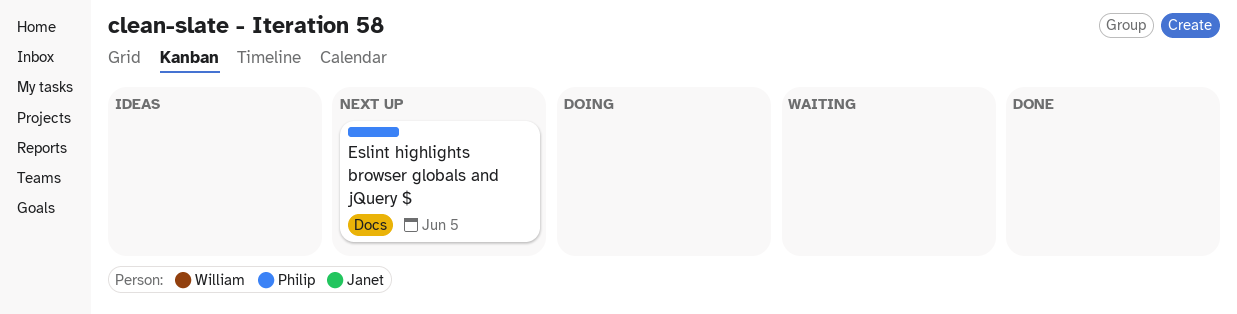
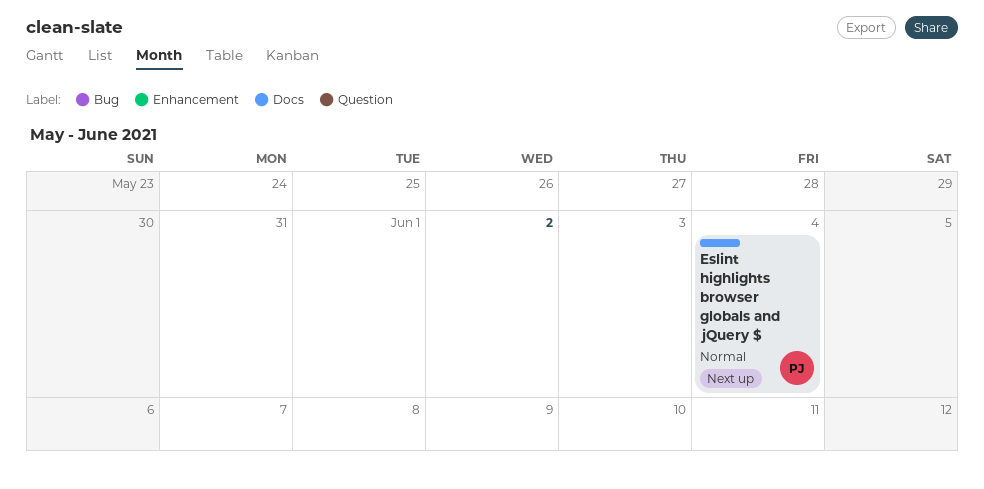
Eslint highlights browser globals and jQuery $, due: Jun 5 -> Jun 4

